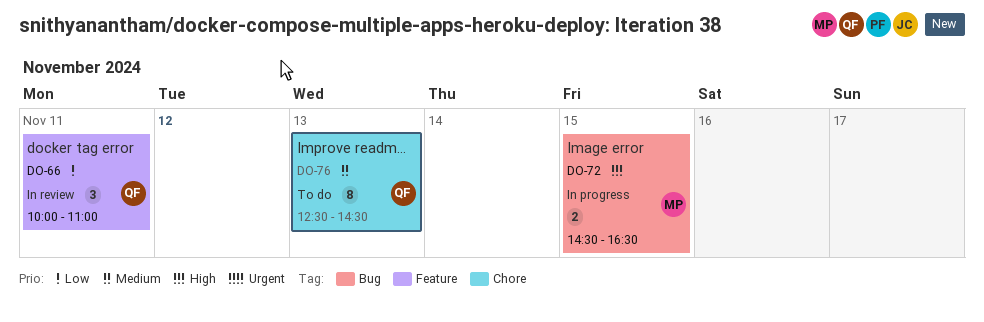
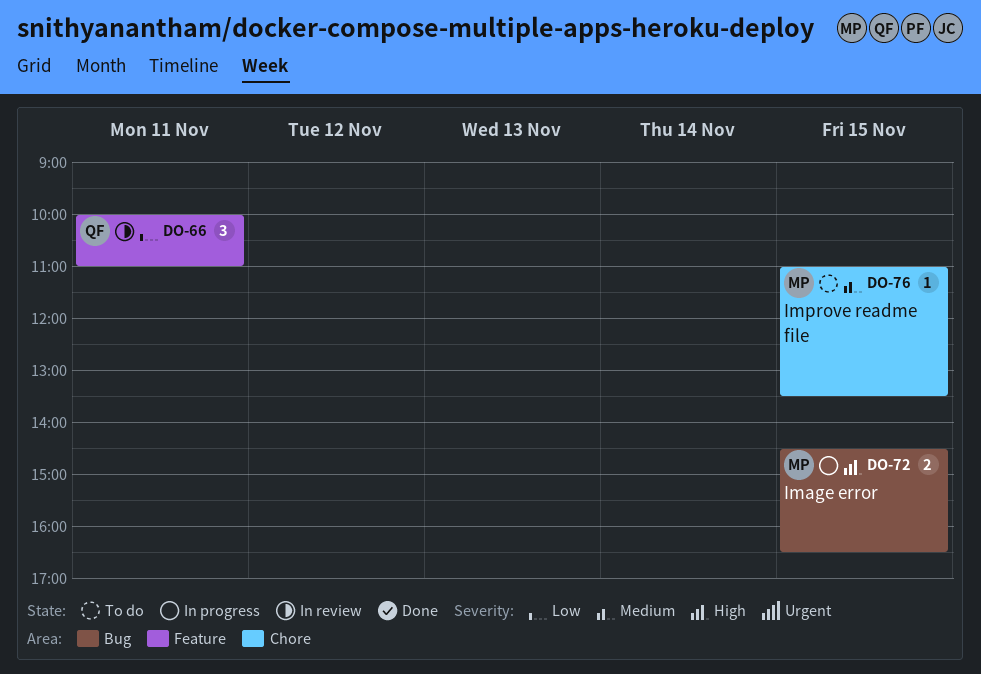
DO-76, owner: QF -> MP
DO-76, estimate: 8 -> 1
DO-76, day: Nov 13 -> Nov 15
DO-76, begins: 12:30 -> 11:00
DO-76, ends: 14:30 -> 13:30

